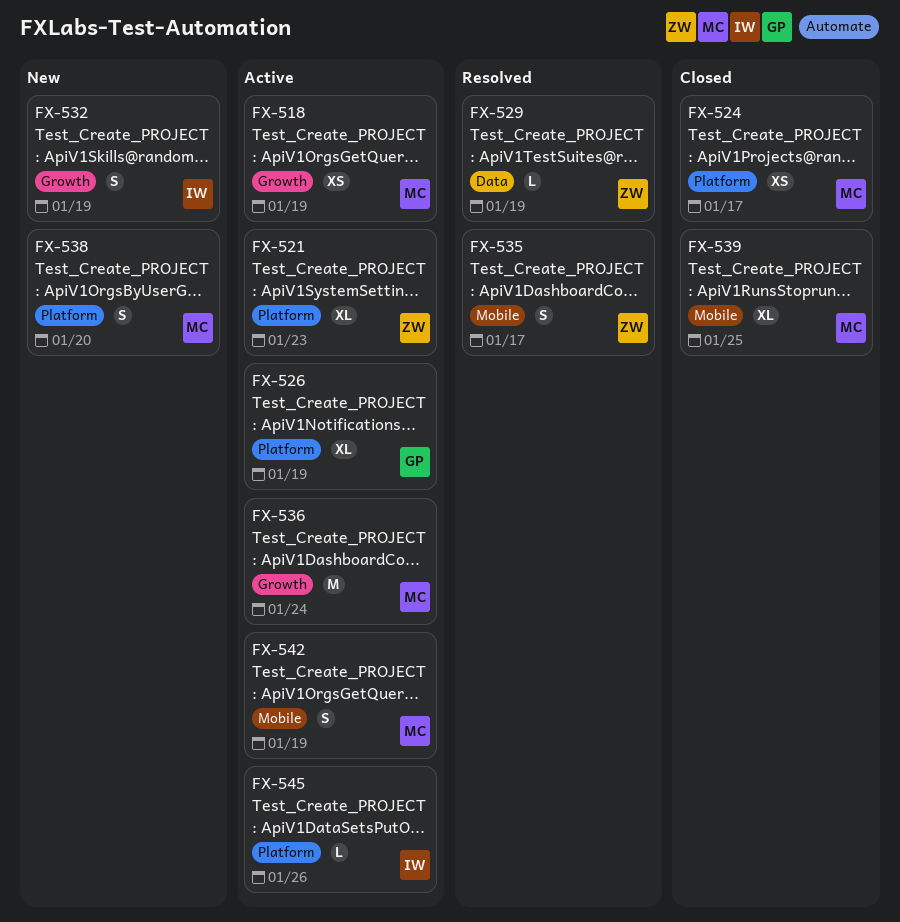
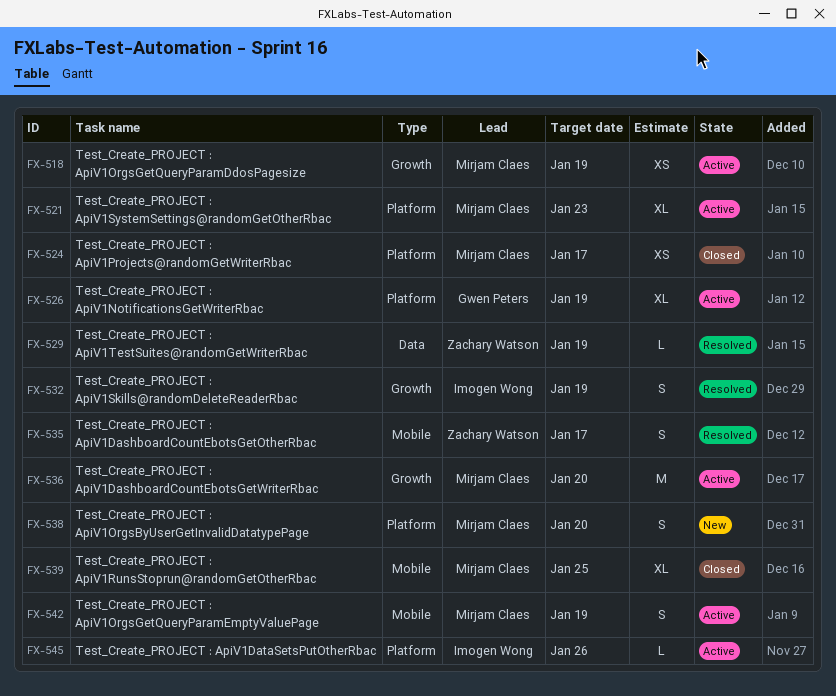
FX-521, owner: Zachary Watson -> Mirjam Claes
FX-532, status: New -> Resolved
FX-536, due: Jan 24 -> Jan 20

